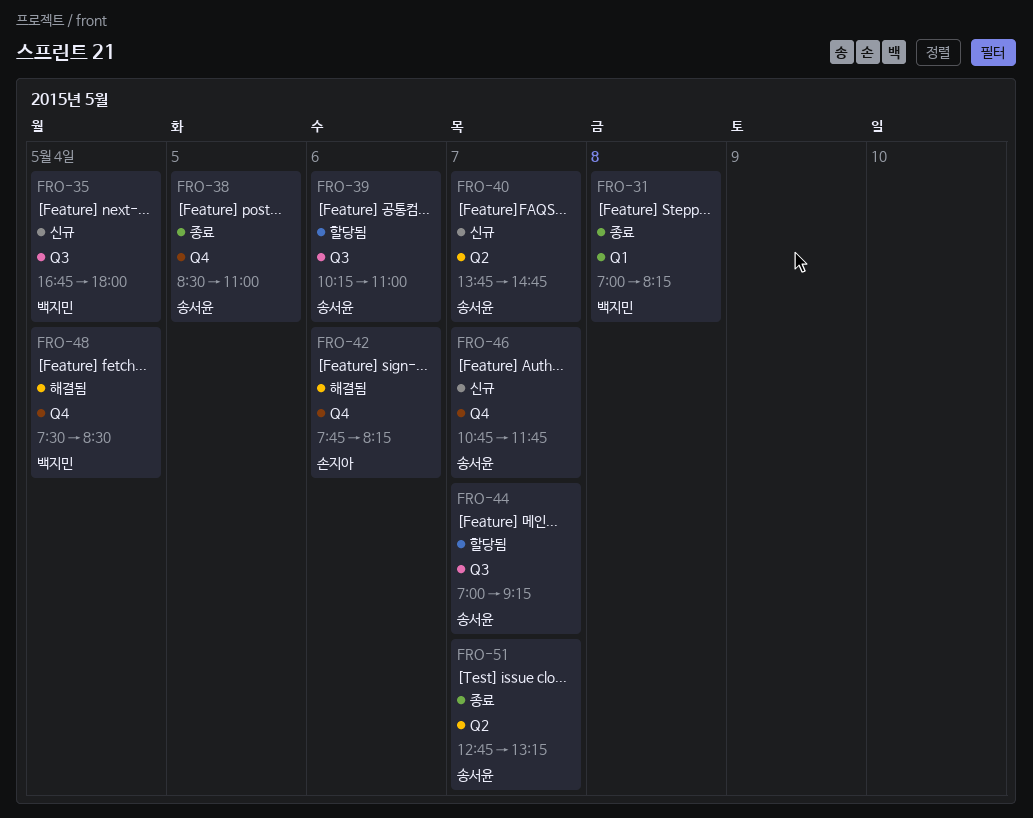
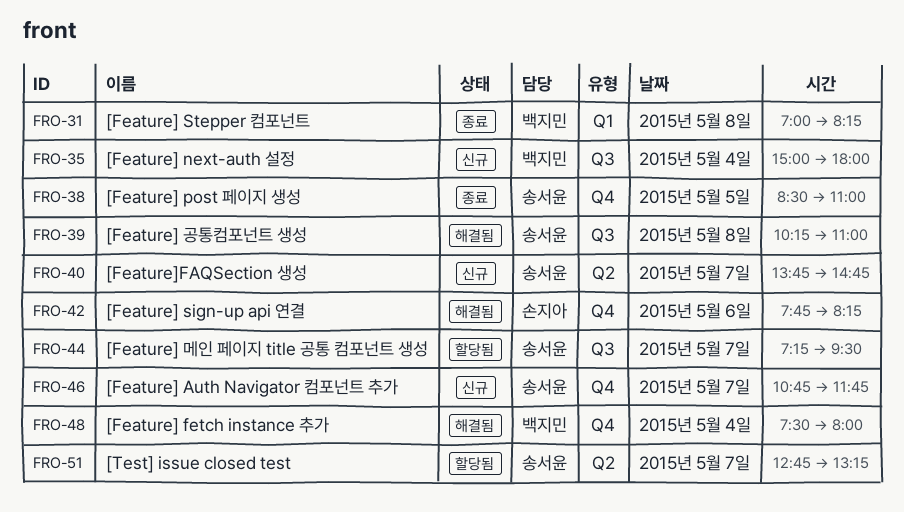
FRO-35, begins: 16:45 -> 15:00
FRO-39, status: 할당됨 -> 해결됨
FRO-39, day: May 6 -> May 8
FRO-44, begins: 07:00 -> 07:15
FRO-44, ends: 09:15 -> 09:30
FRO-48, ends: 08:30 -> 08:00
FRO-51, status: 종료 -> 할당됨

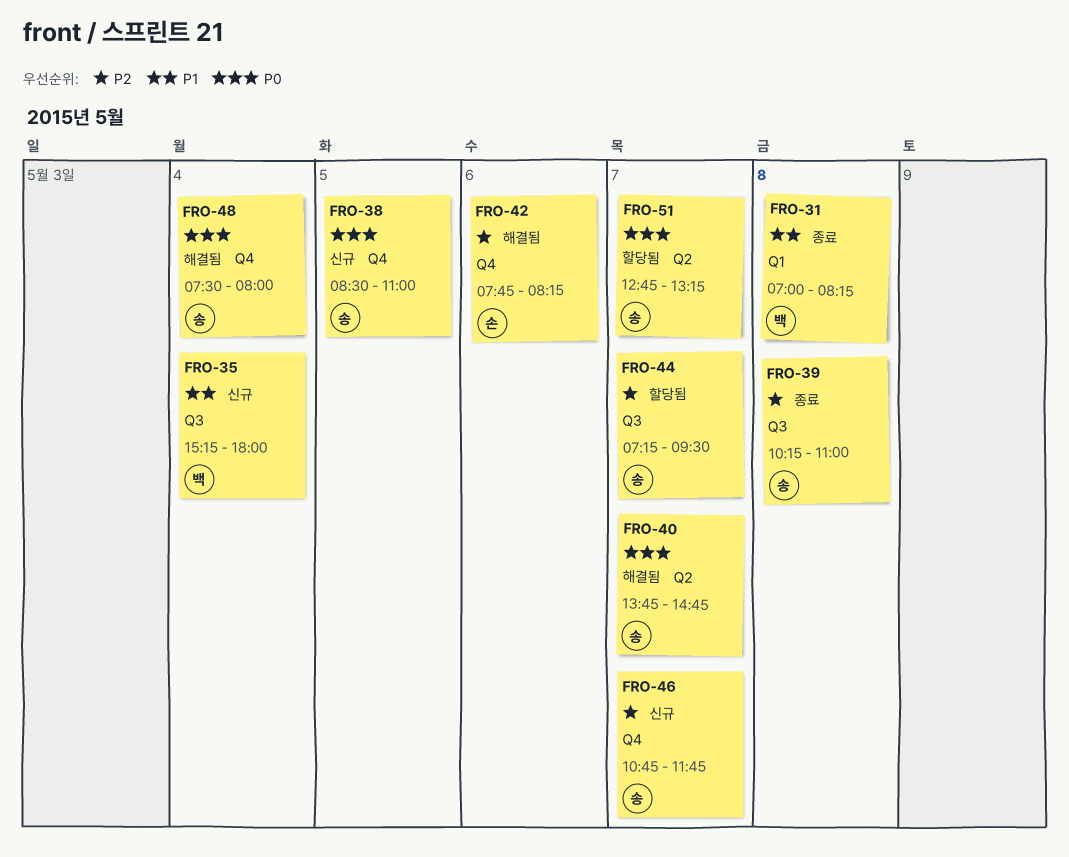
FRO-35, begins: 15:00 -> 15:15
FRO-38, status: 종료 -> 신규
FRO-39, status: 해결됨 -> 종료
FRO-40, status: 신규 -> 해결됨
FRO-48, owner: 백지민 -> 송서윤

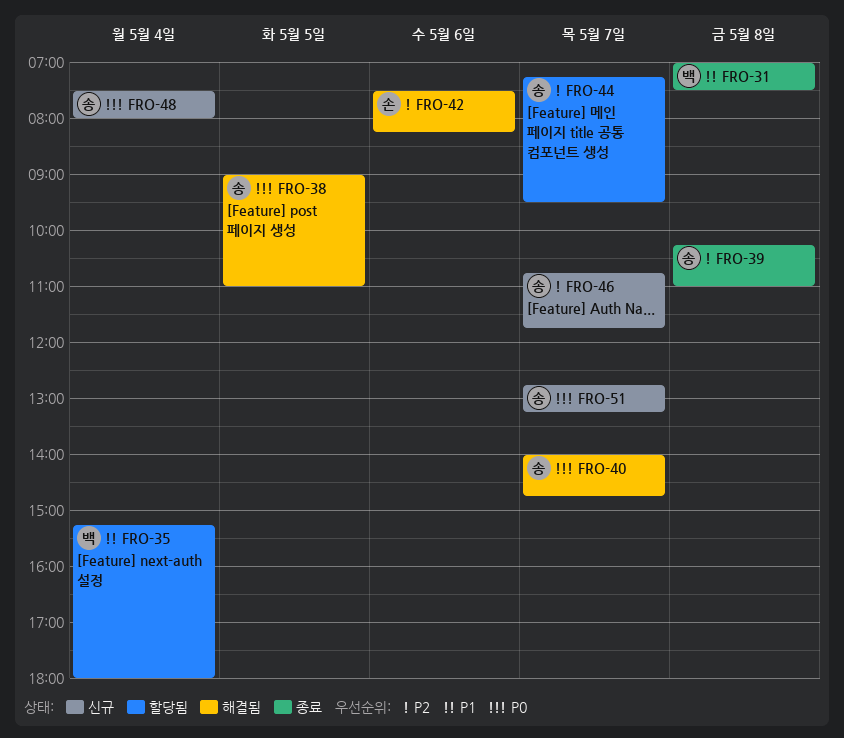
FRO-31, ends: 08:15 -> 07:30
FRO-35, status: 신규 -> 할당됨
FRO-38, status: 신규 -> 해결됨
FRO-38, begins: 08:30 -> 09:00
FRO-40, begins: 13:45 -> 14:00
FRO-42, begins: 07:45 -> 07:30
FRO-48, status: 해결됨 -> 신규
FRO-51, status: 할당됨 -> 신규

